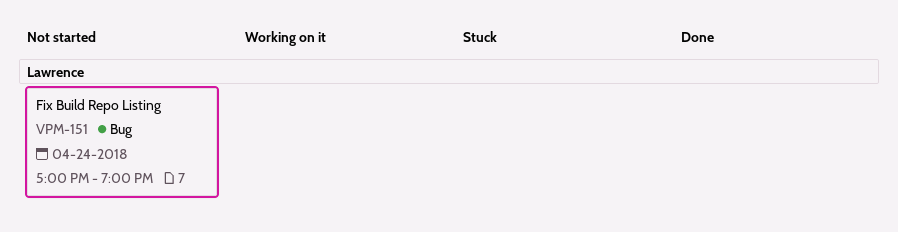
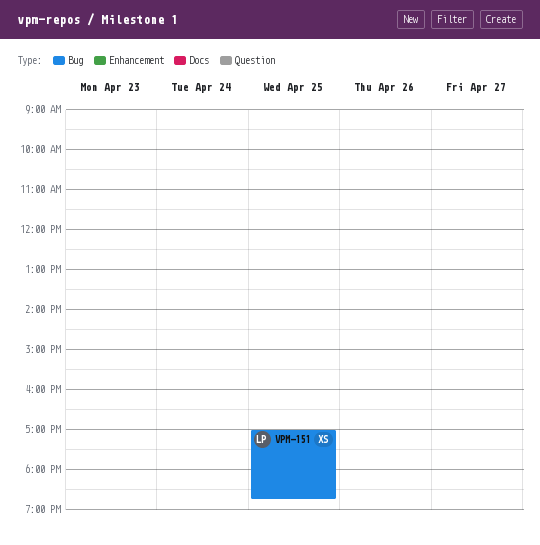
VPM-151, day: Apr 24 -> Apr 25
VPM-151, ends: 19:00 -> 18:45

